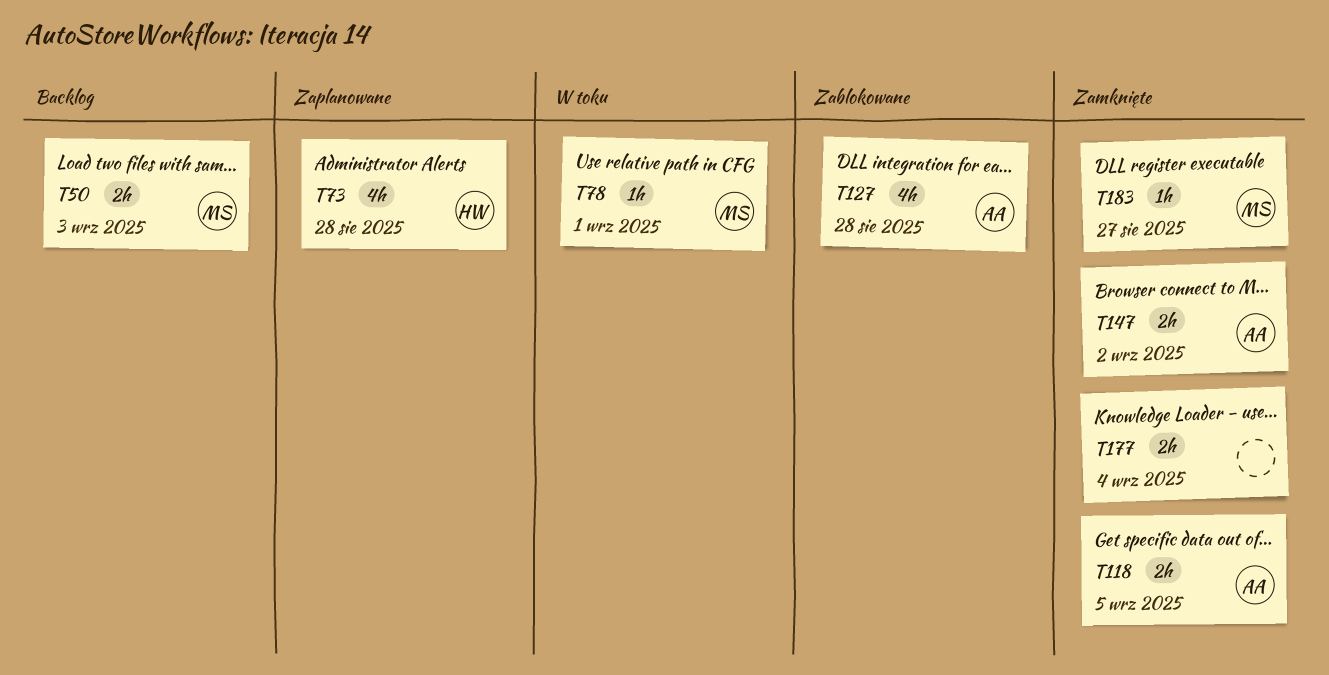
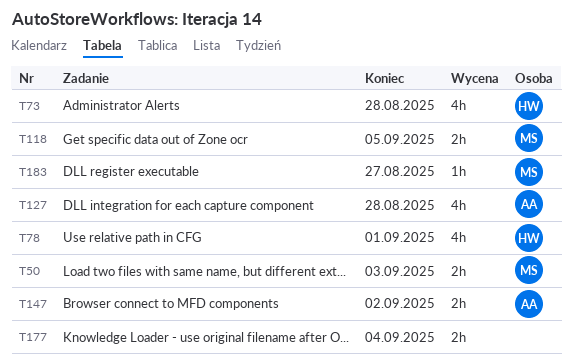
T78, owner: MS -> HW
T78, estimate: 1h -> 4h
T118, owner: AA -> MS

